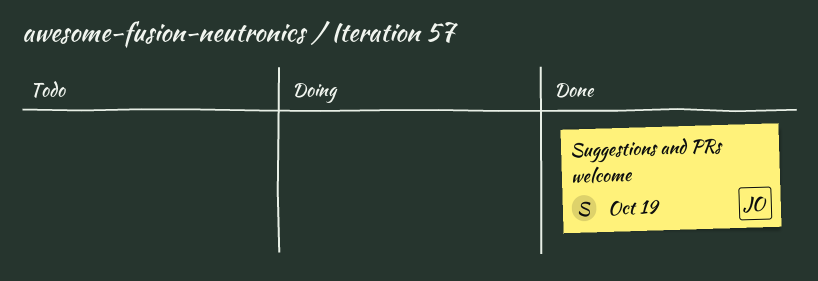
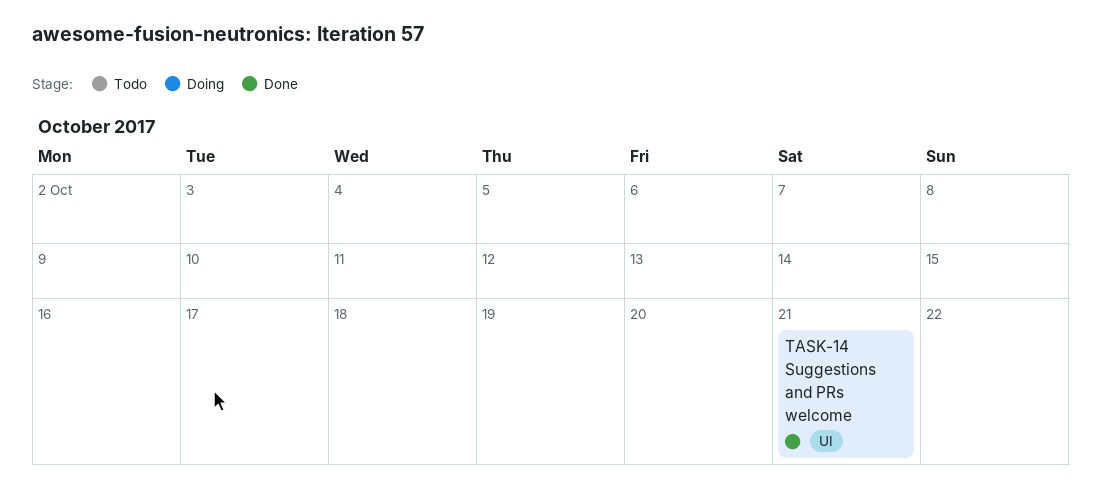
Suggestions and PRs welcome, due: Oct 19 -> Oct 21

